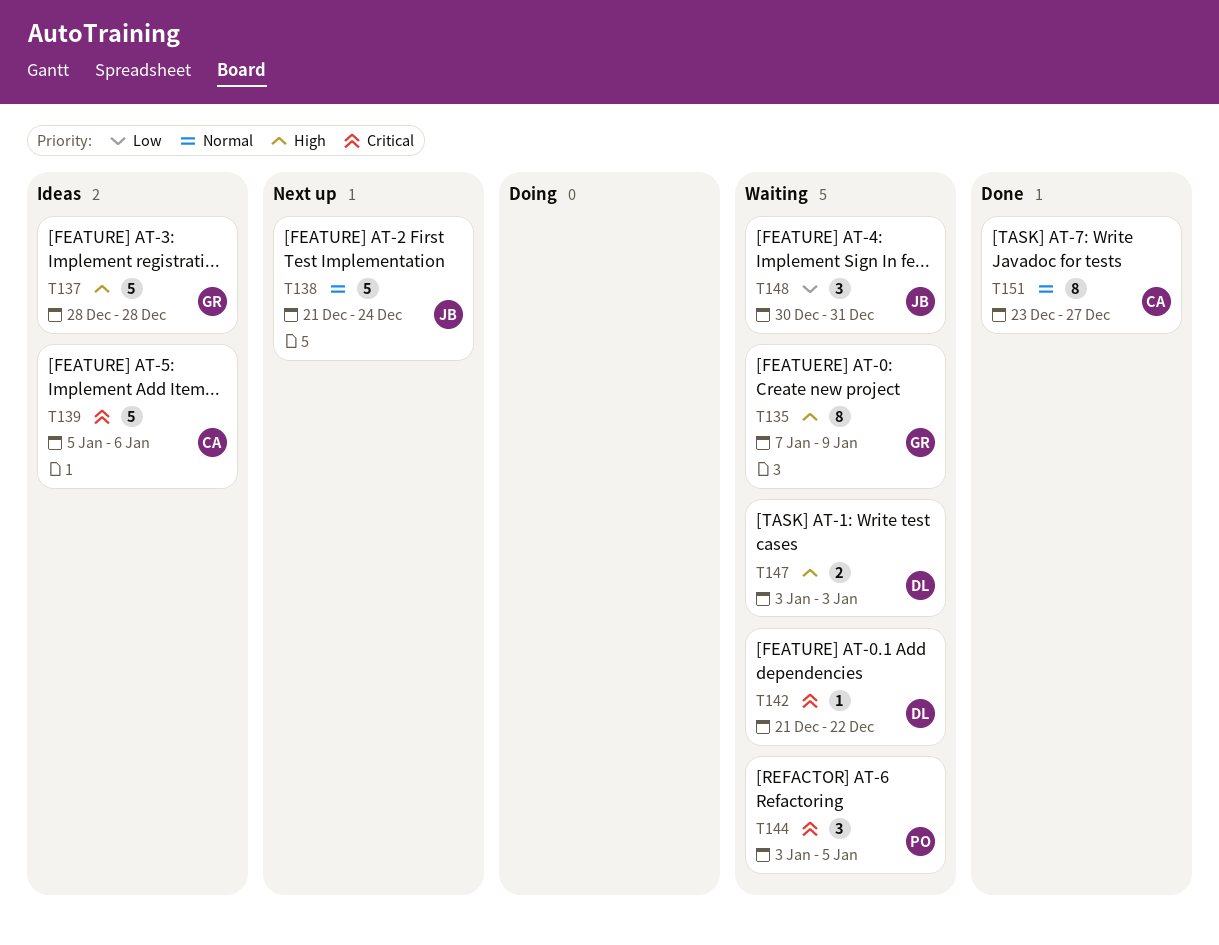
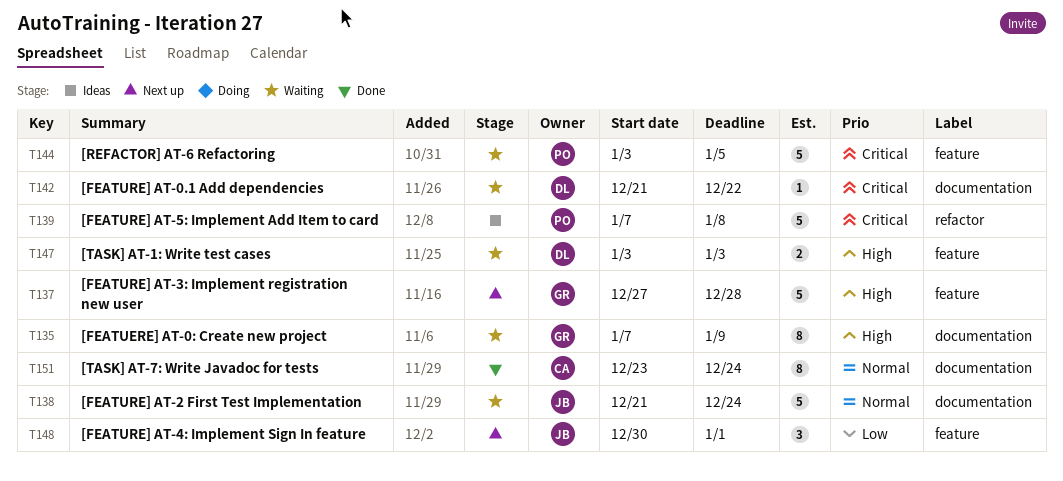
T137, status: Ideas -> Next up
T137, start: Dec 28 -> Dec 27
T138, status: Next up -> Waiting
T139, owner: CA -> PO
T139, start: Jan 5 -> Jan 7
T139, due: Jan 6 -> Jan 8
T144, estimate: 3 -> 5
T148, status: Waiting -> Next up
T148, due: Dec 31 -> Jan 1
T151, due: Dec 27 -> Dec 24

